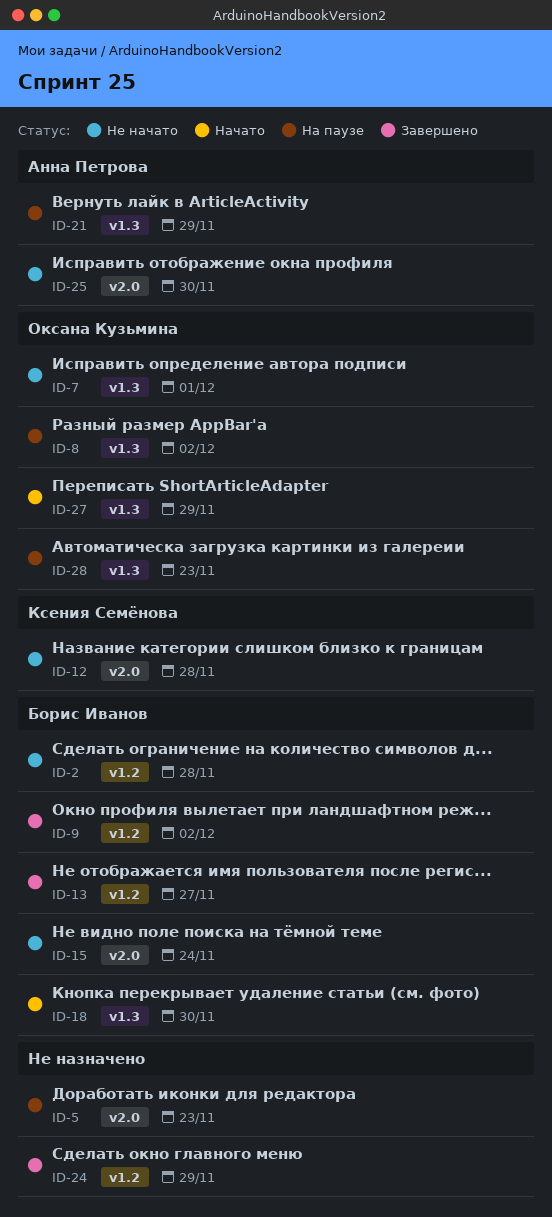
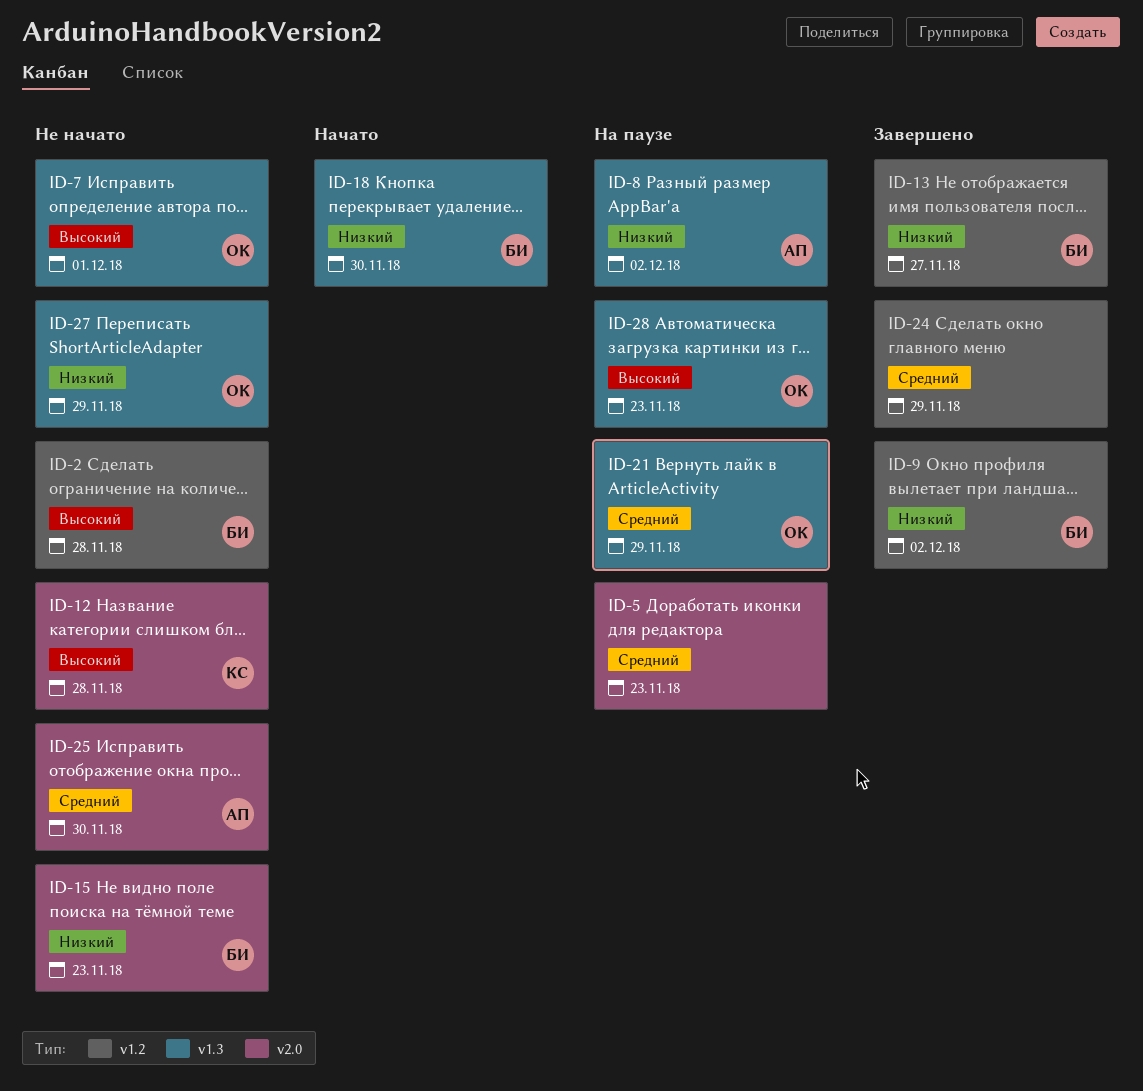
ID-8, owner: Оксана Кузьмина -> Анна Петрова
ID-15, due: Nov 24 -> Nov 23
ID-21, owner: Анна Петрова -> Оксана Кузьмина
ID-27, status: Начато -> Не начато

